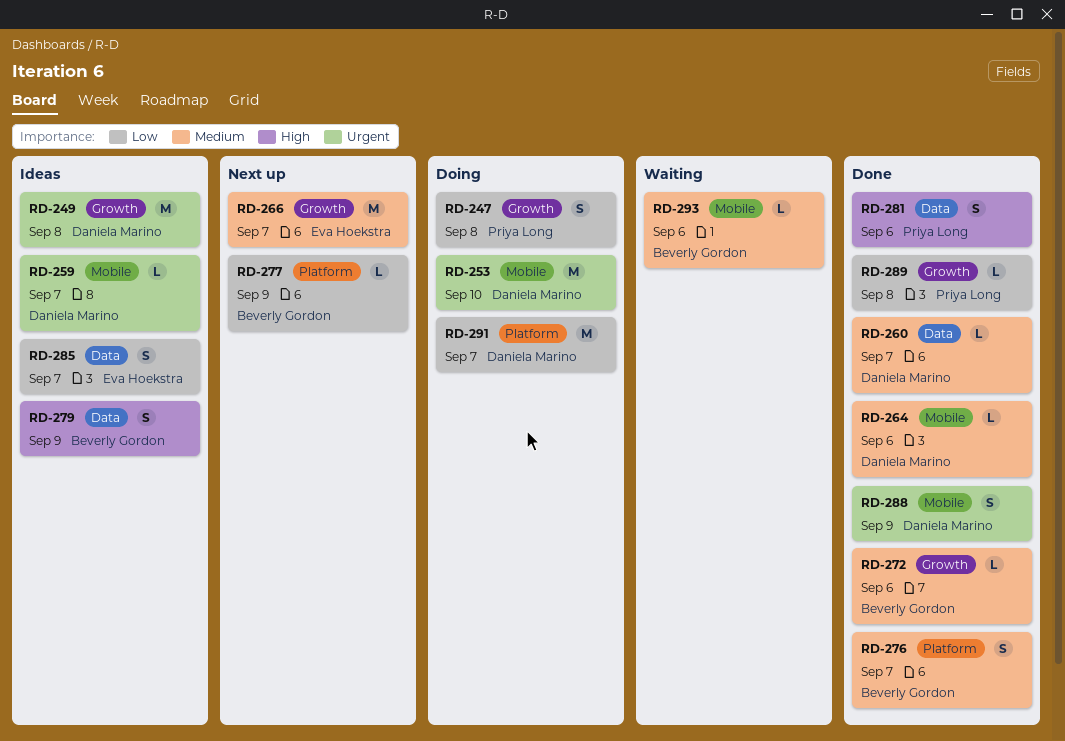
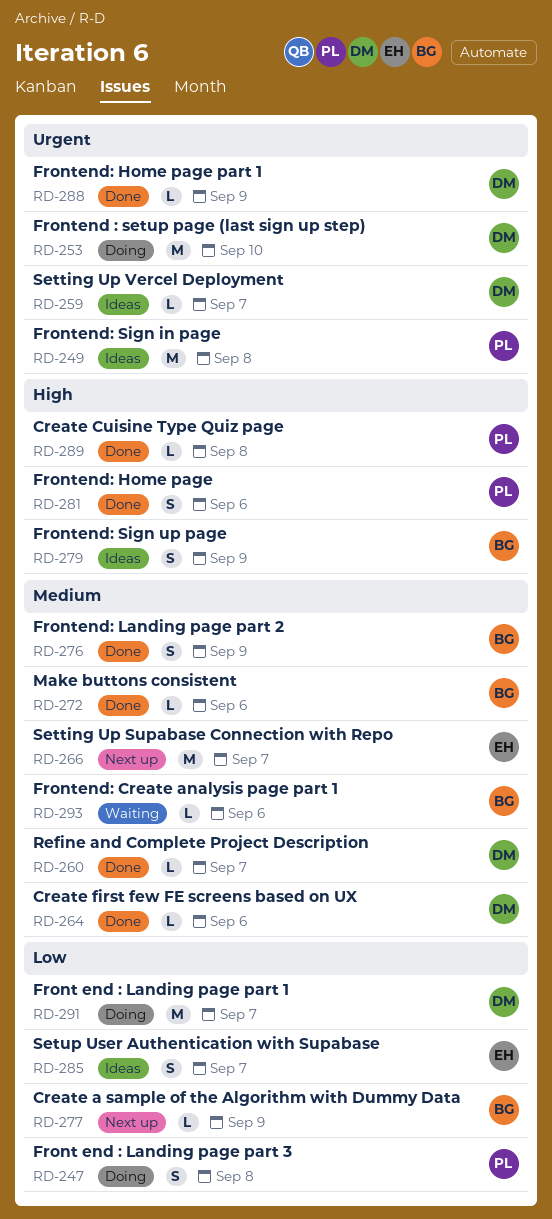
RD-249, owner: Daniela Marino -> Priya Long
RD-276, due: Sep 7 -> Sep 9
RD-288, estimate: S -> L
RD-289, priority: Low -> High

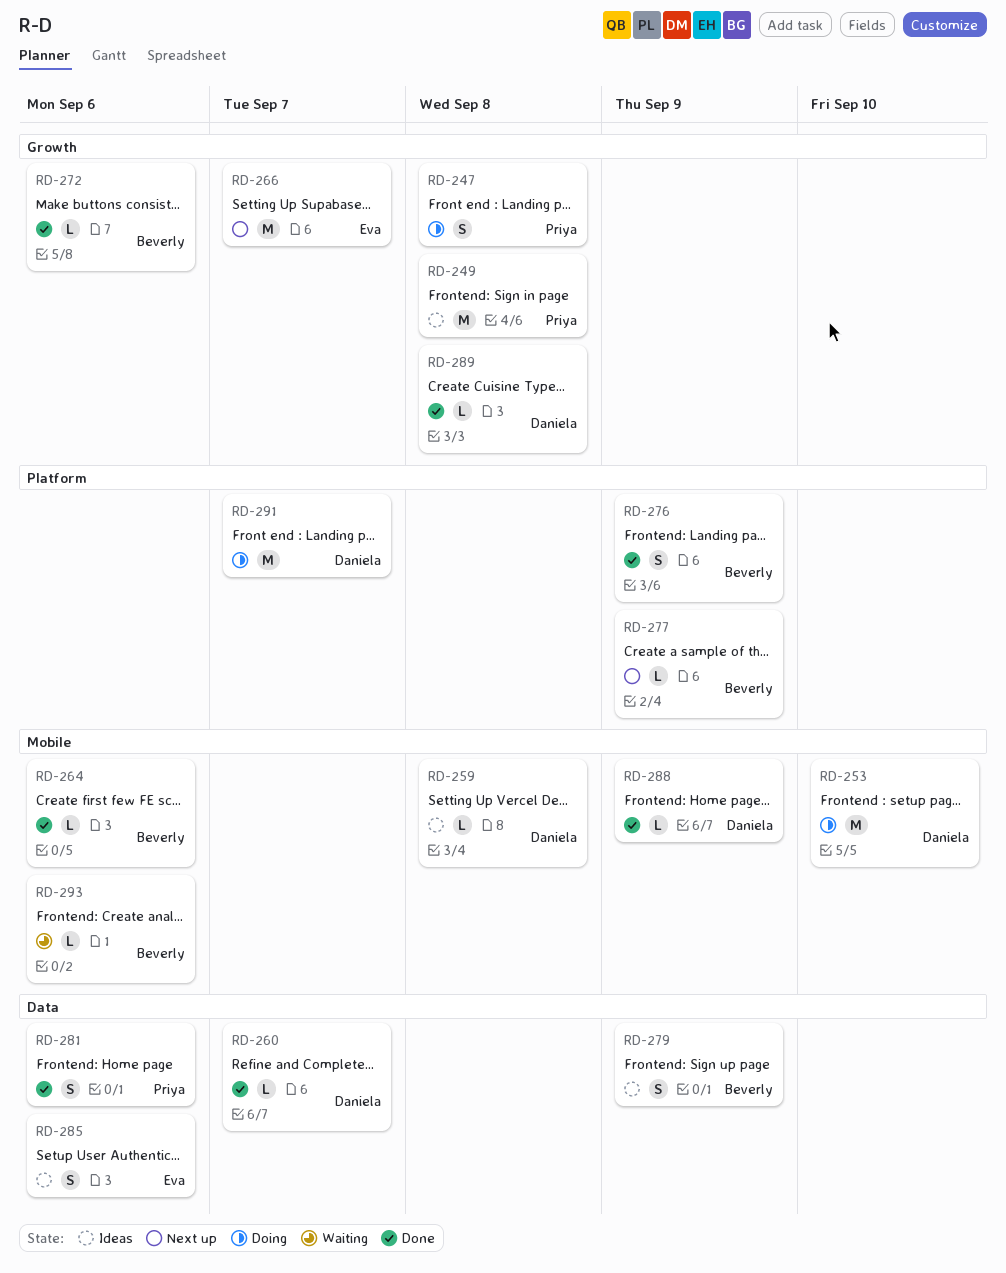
RD-259, due: Sep 7 -> Sep 8
RD-264, owner: Daniela -> Beverly
RD-285, due: Sep 7 -> Sep 6
RD-289, owner: Priya -> Daniela

